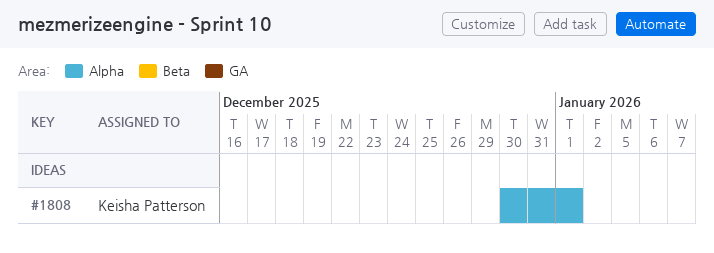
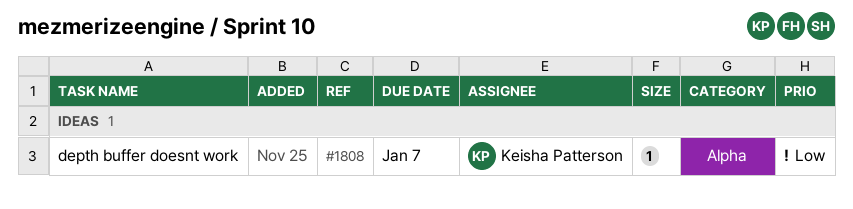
#1808, due: Jan 1 -> Jan 7

